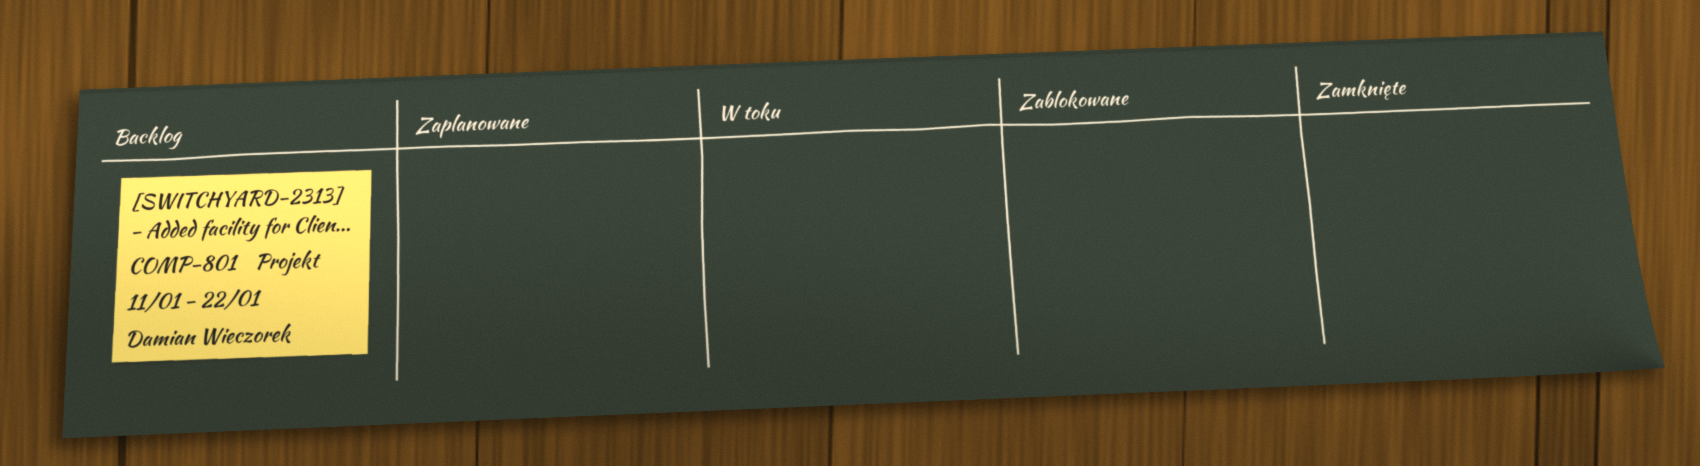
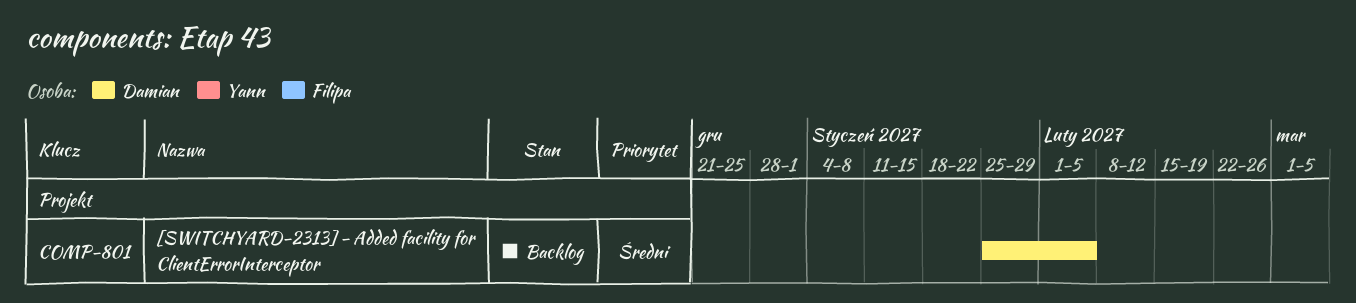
COMP-801, start: Jan 11 -> Jan 25
COMP-801, due: Jan 22 -> Feb 5

